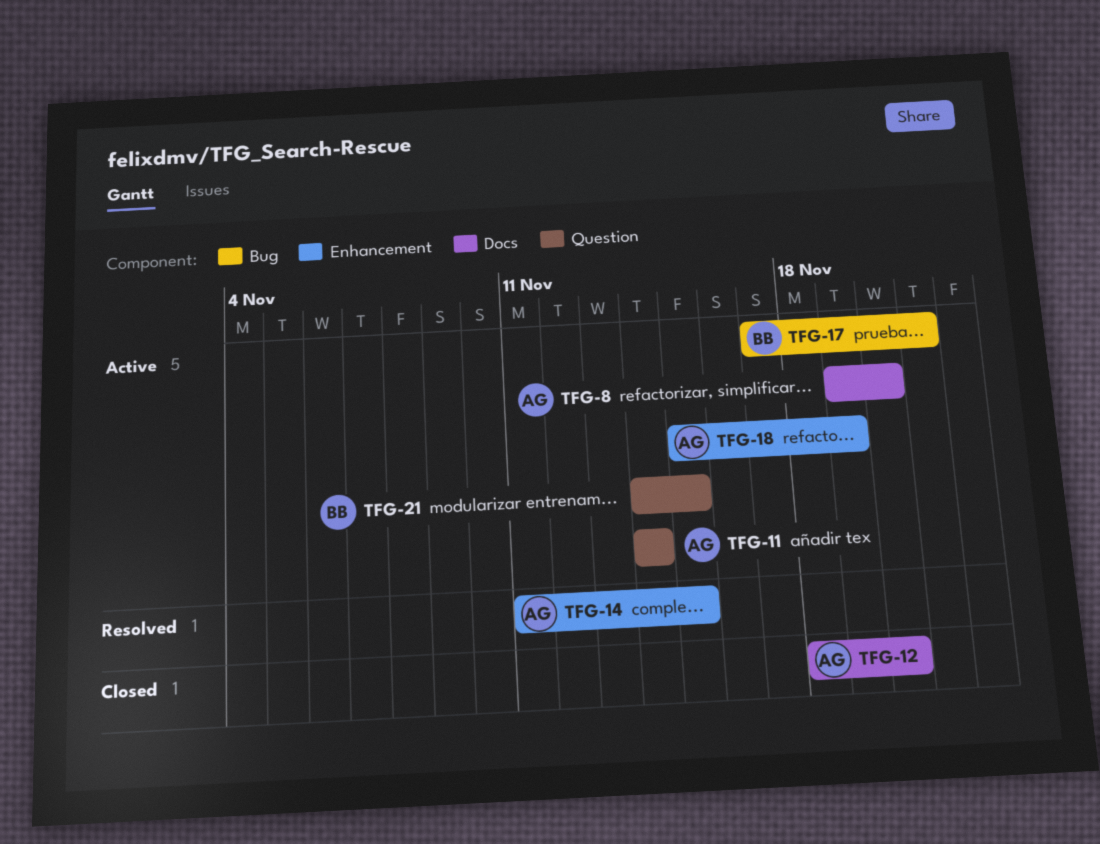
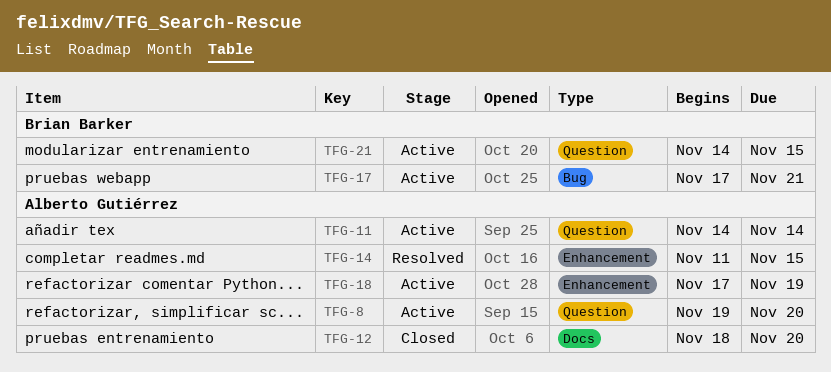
TFG-8, label: Docs -> Question
TFG-18, start: Nov 15 -> Nov 17

